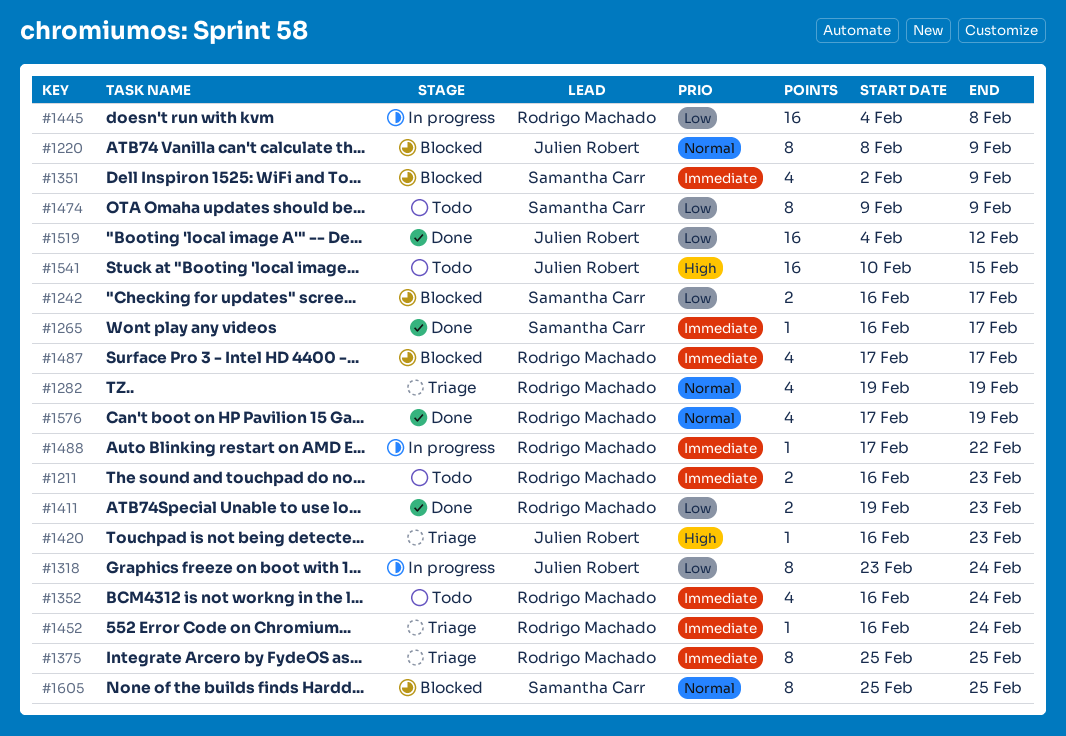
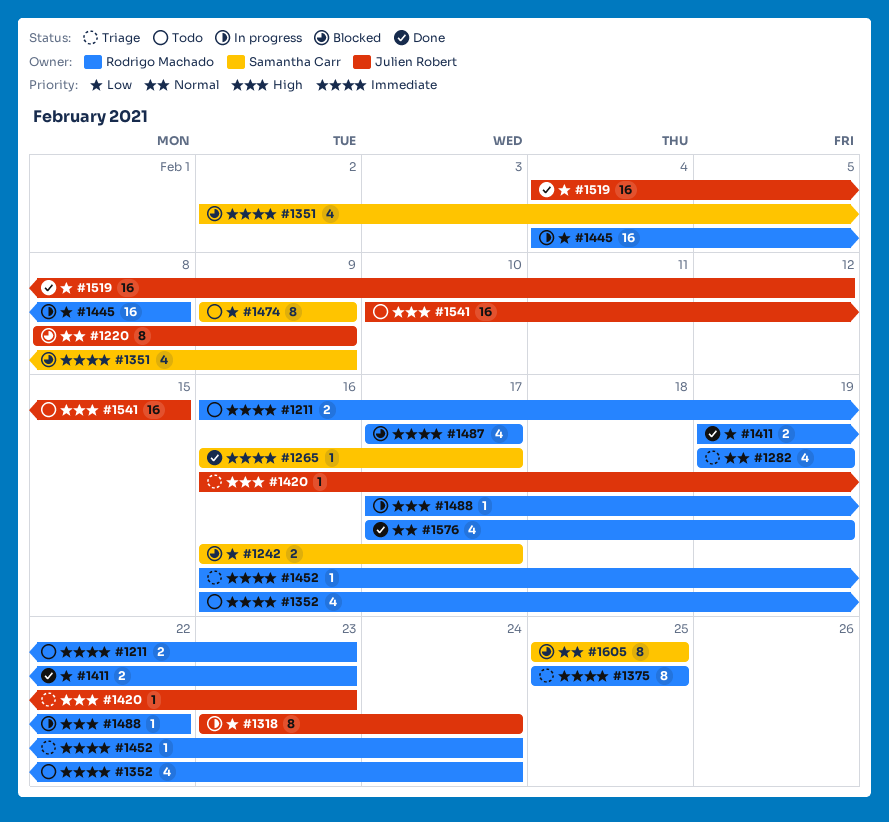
#1488, priority: Immediate -> High

